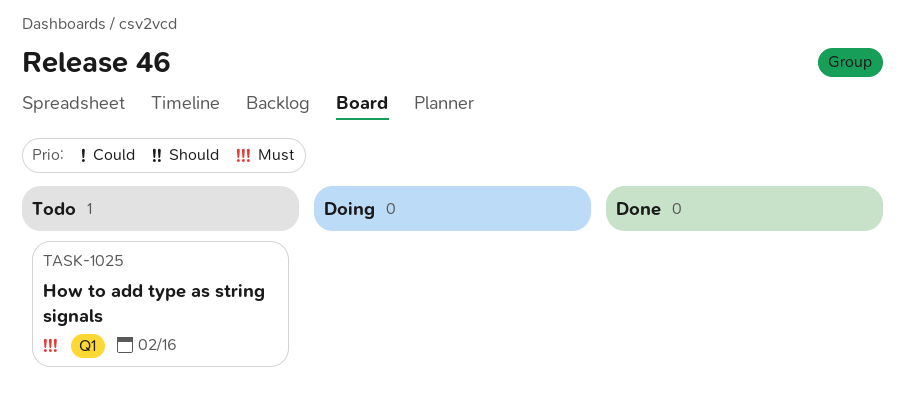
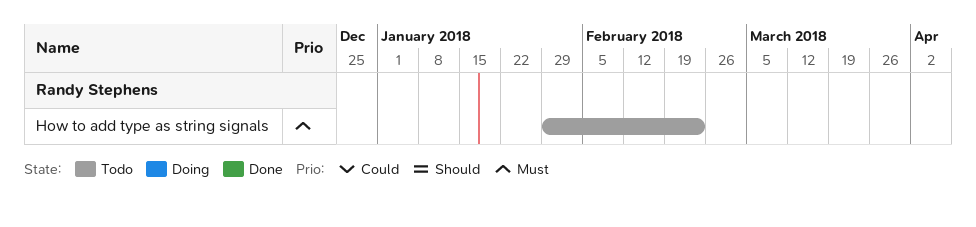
How to add type as string signals, due: Feb 16 -> Feb 23

